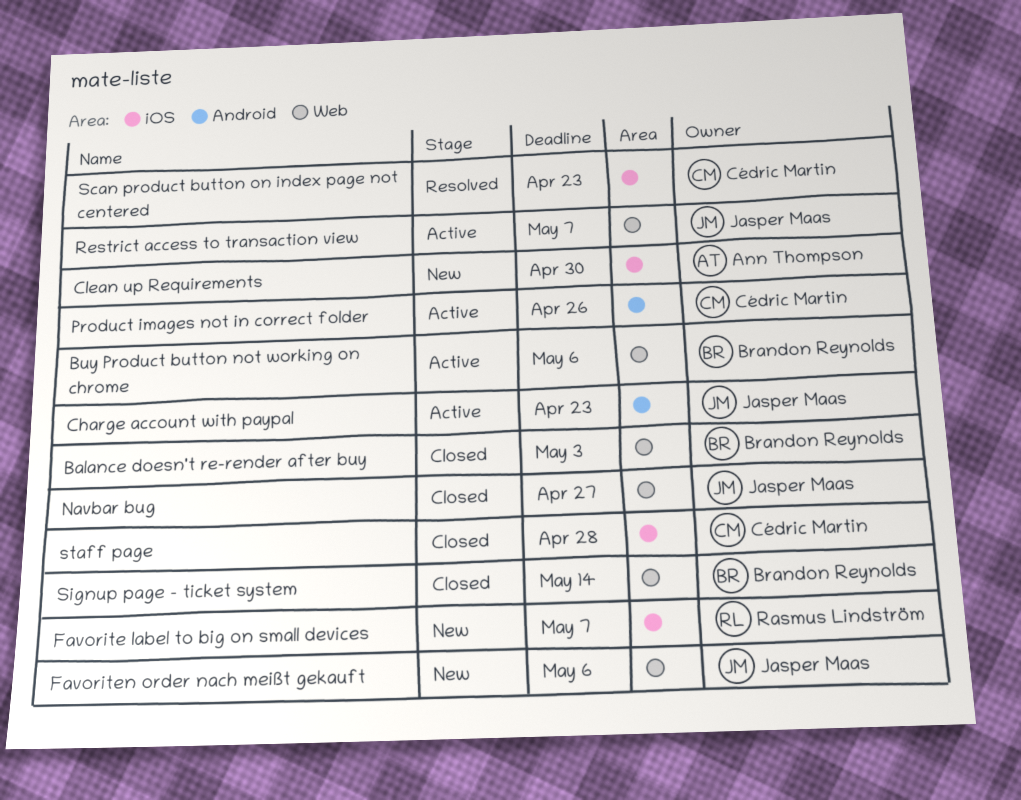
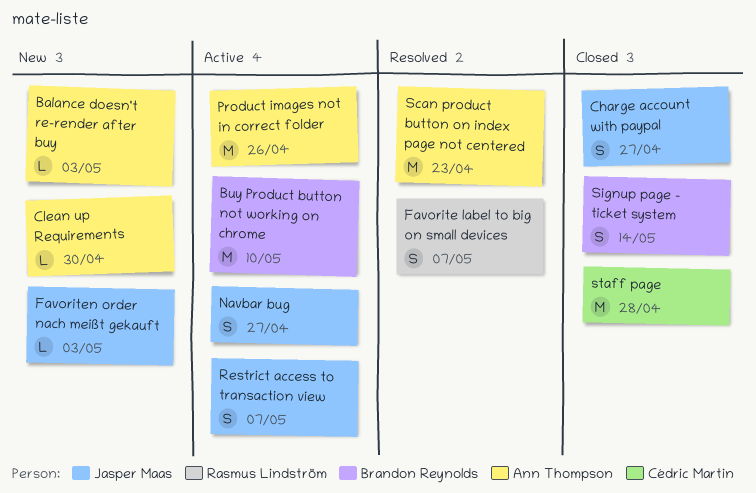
Balance doesn't re-render after buy, status: Closed -> New
Balance doesn't re-render after buy, owner: Brandon Reynolds -> Ann Thompson
Buy Product button not working on chrome, due: May 6 -> May 10
Charge account with paypal, status: Active -> Closed
Charge account with paypal, due: Apr 23 -> Apr 27
Favorite label to big on small devices, status: New -> Resolved
Favoriten order nach meißt gekauft, due: May 6 -> May 3
Navbar bug, status: Closed -> Active
Product images not in correct folder, owner: Cédric Martin -> Ann Thompson
Scan product button on index page not centered, owner: Cédric Martin -> Ann Thompson

